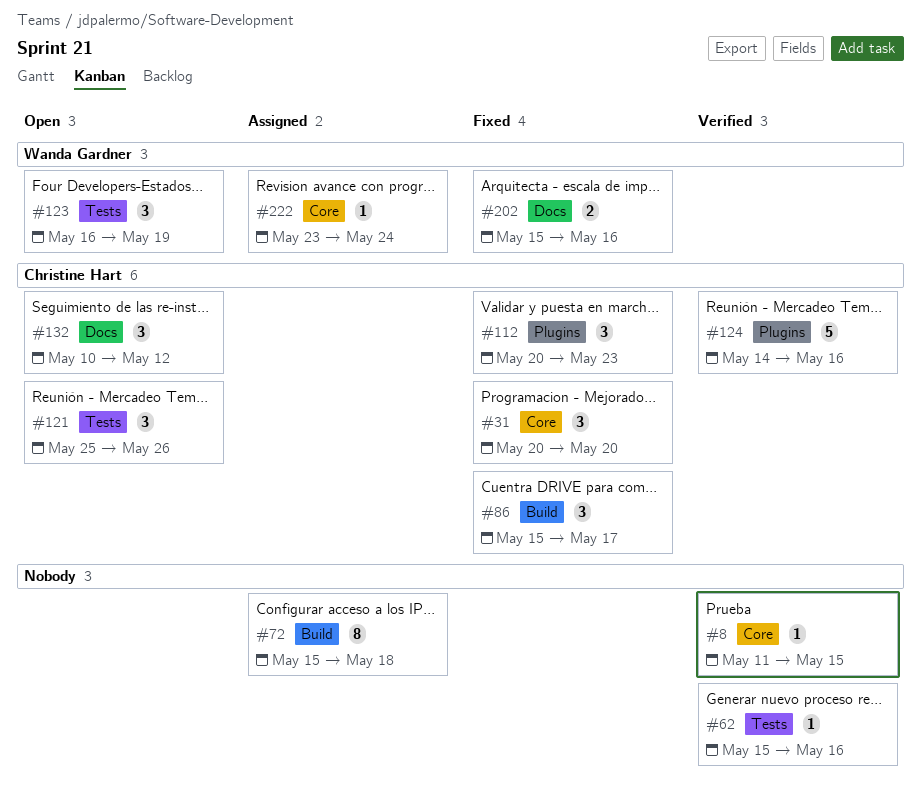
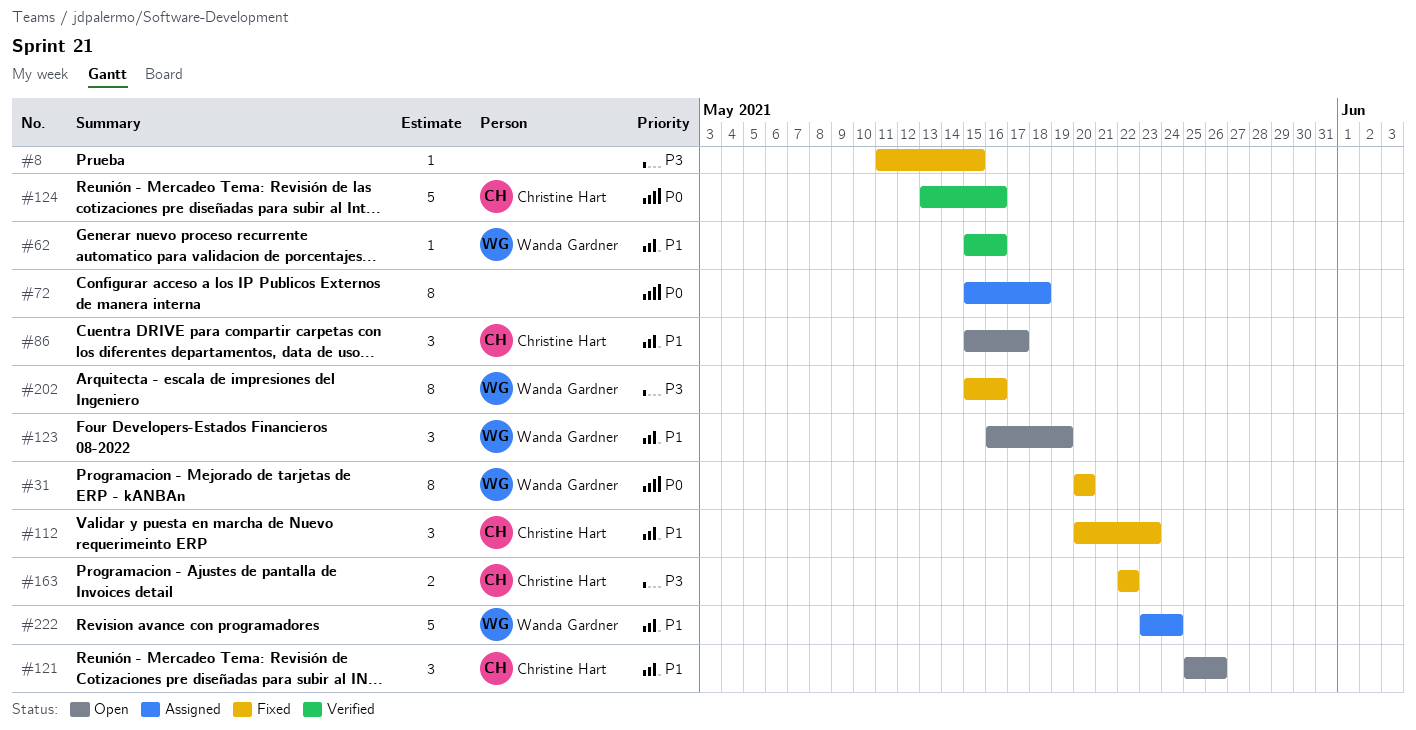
#8, status: Verified -> Fixed
#31, owner: Christine Hart -> Wanda Gardner
#31, estimate: 3 -> 8
#62, owner: none -> Wanda Gardner
#86, status: Fixed -> Open
#124, start: May 14 -> May 13
#132: present -> none
#163: none -> present
#202, estimate: 2 -> 8
#222, estimate: 1 -> 5

